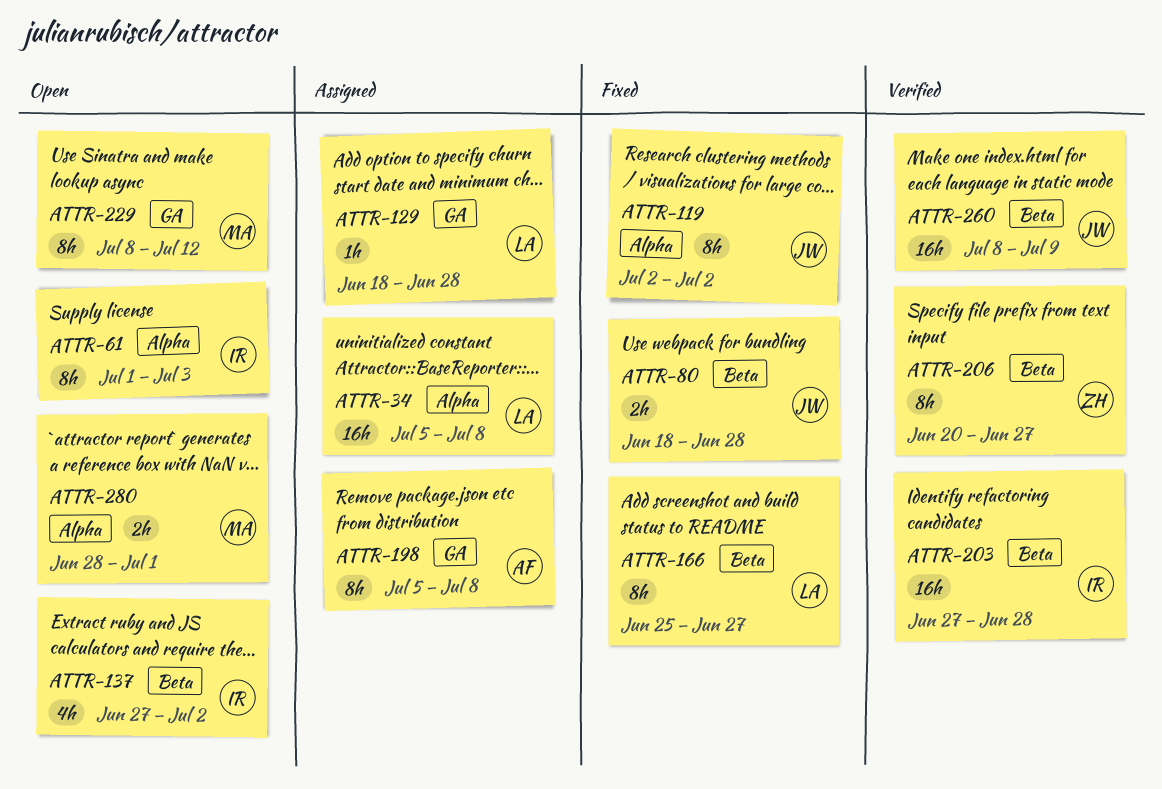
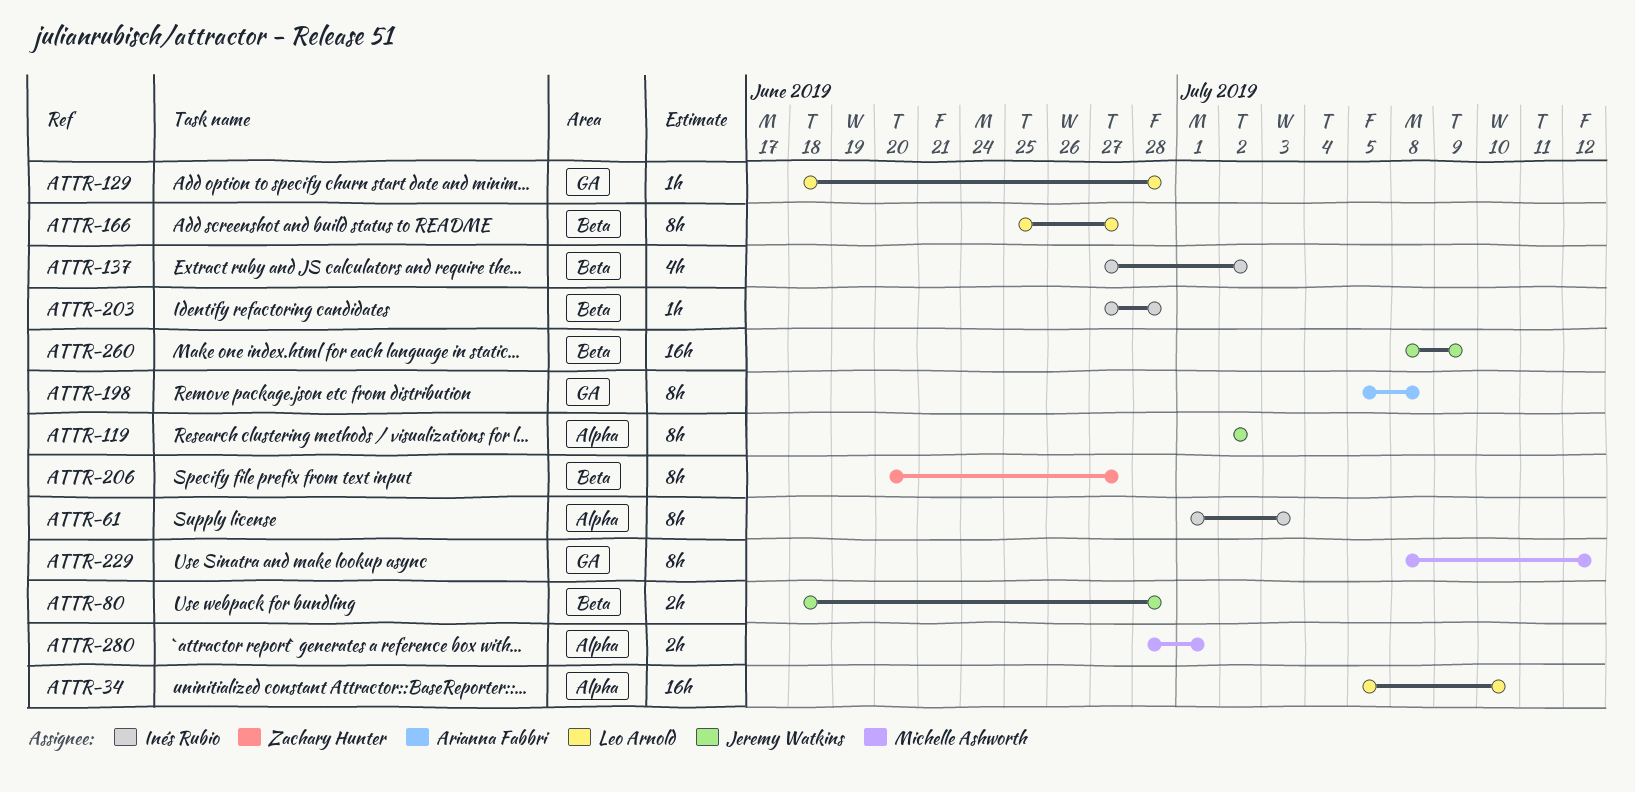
ATTR-34, due: Jul 8 -> Jul 10
ATTR-203, estimate: 16h -> 1h

